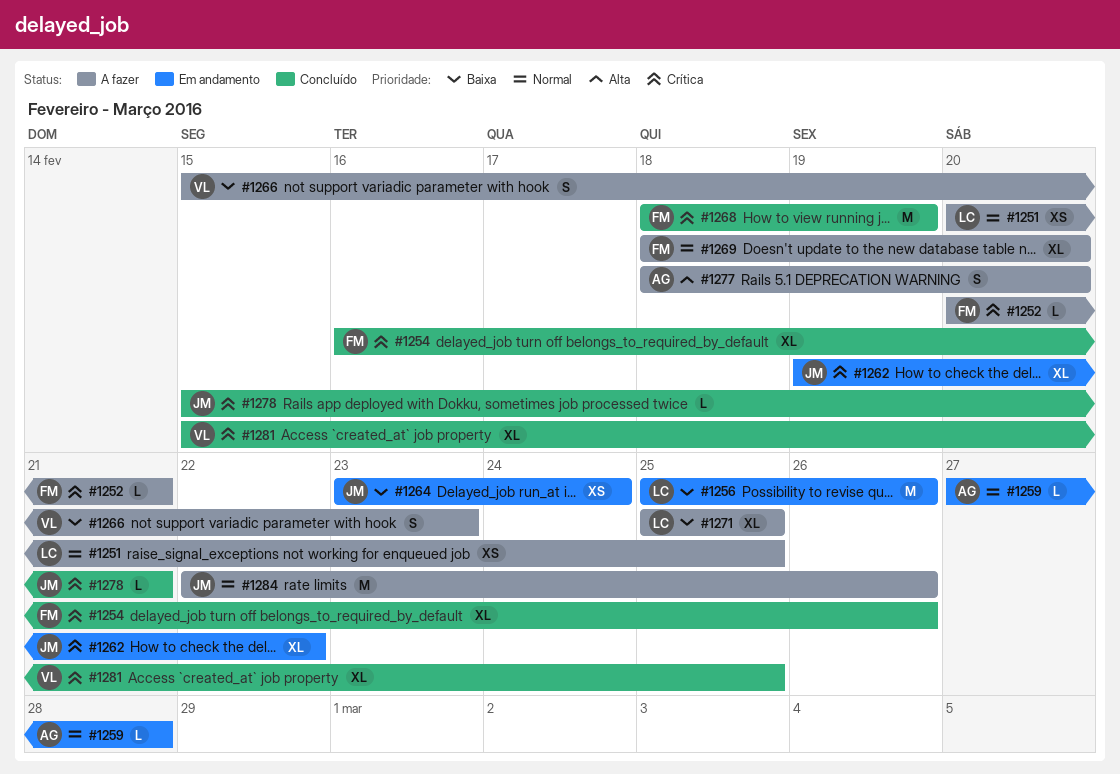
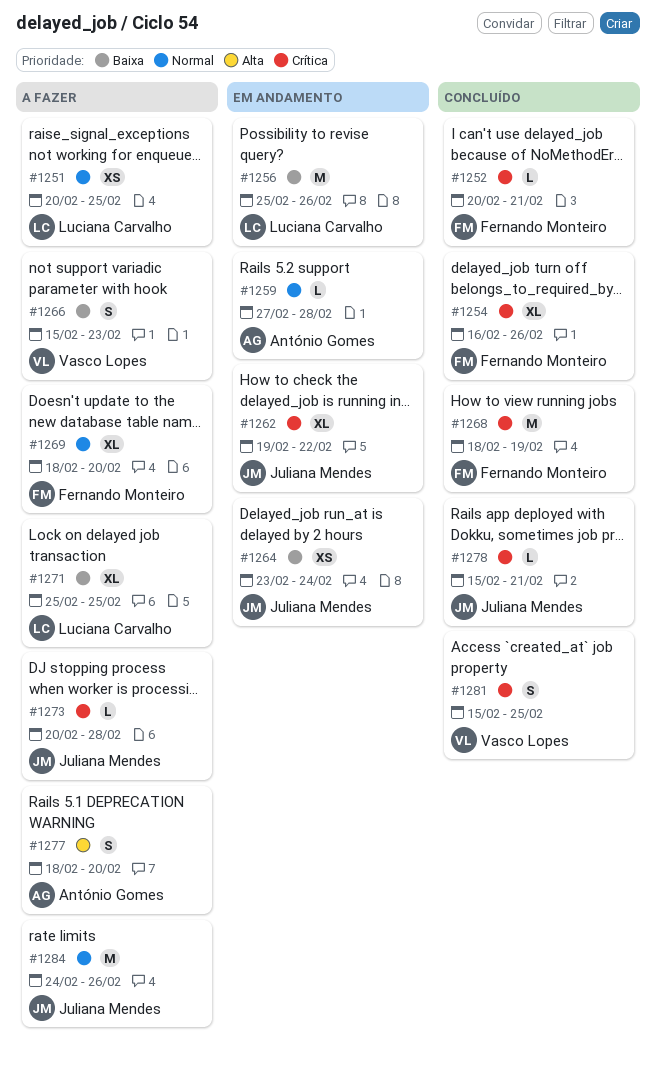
#1252, status: A fazer -> Concluído
#1273: none -> present
#1281, estimate: XL -> S
#1284, start: Feb 22 -> Feb 24

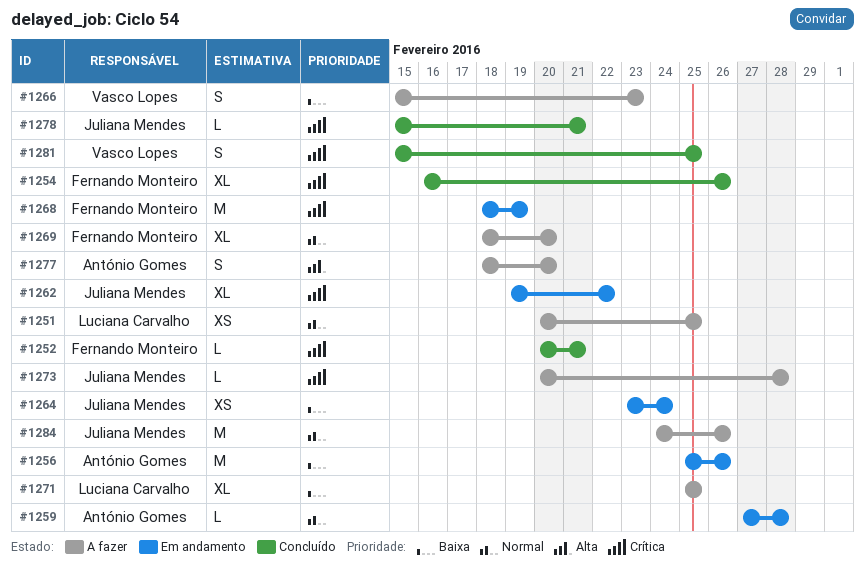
#1256, owner: Luciana Carvalho -> António Gomes
#1268, status: Concluído -> Em andamento

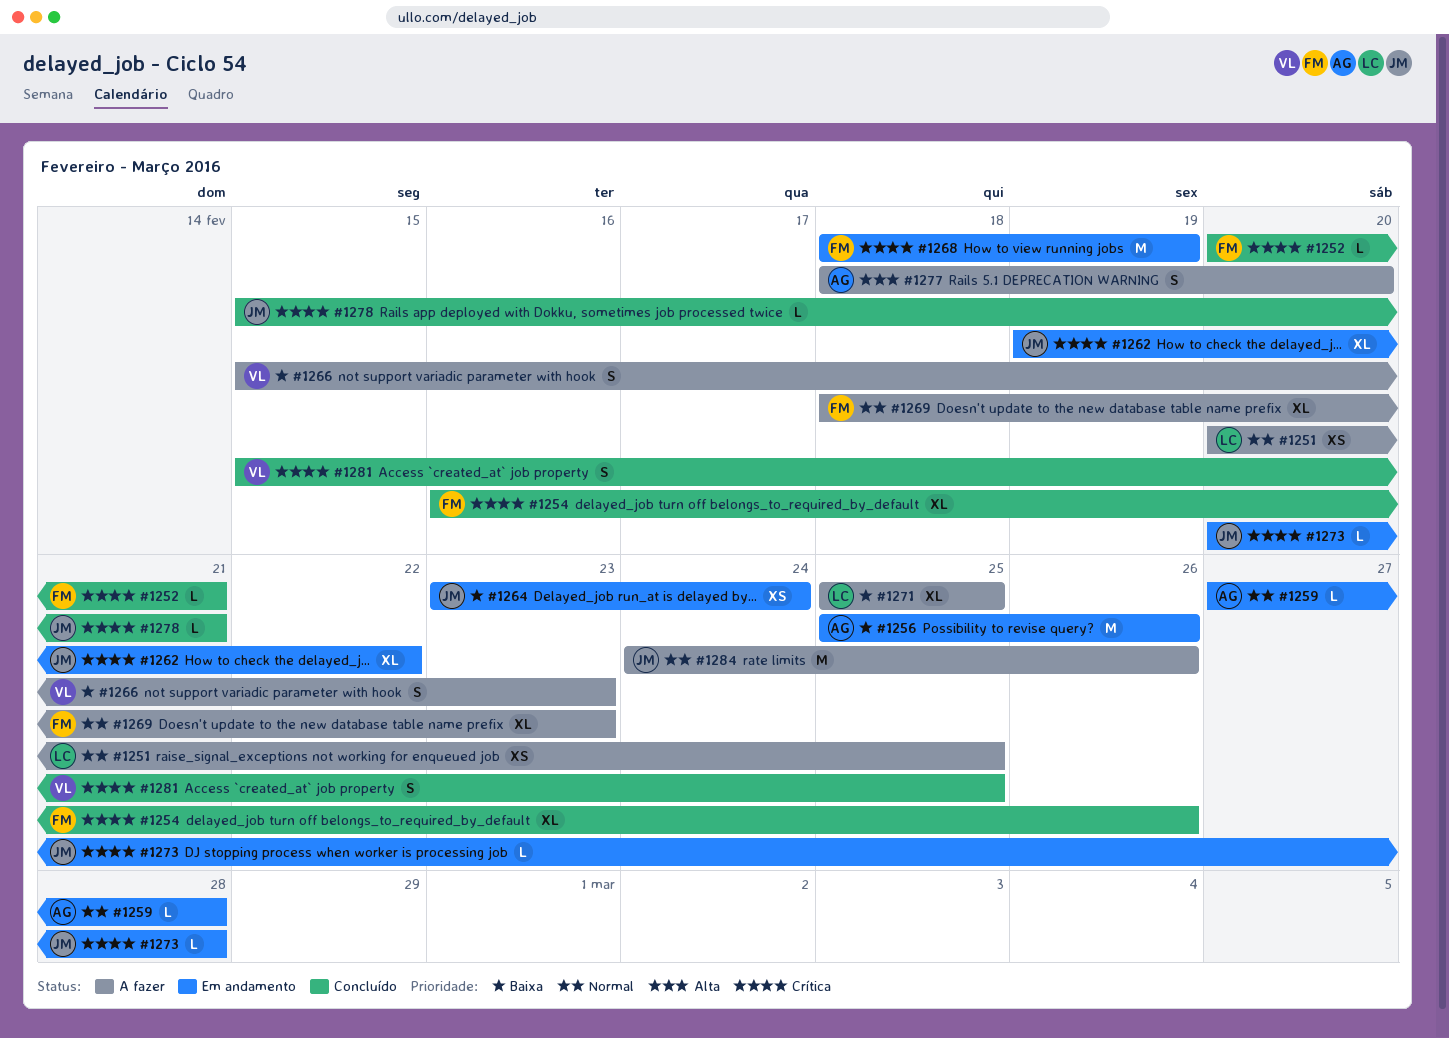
#1269, due: Feb 20 -> Feb 23
#1273, status: A fazer -> Em andamento

